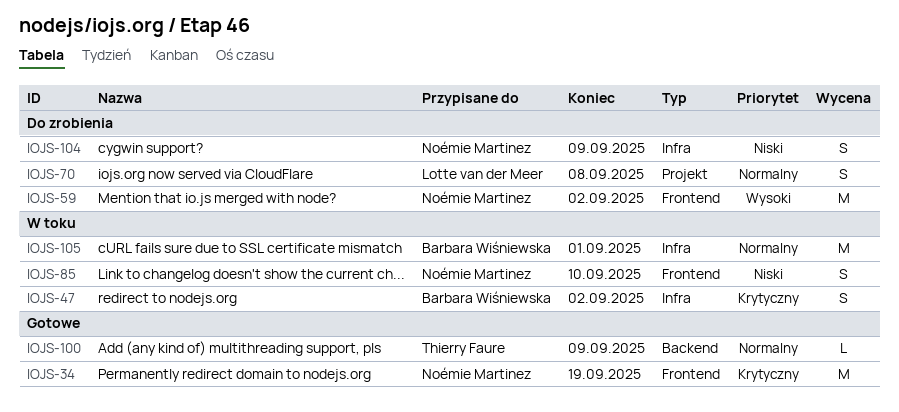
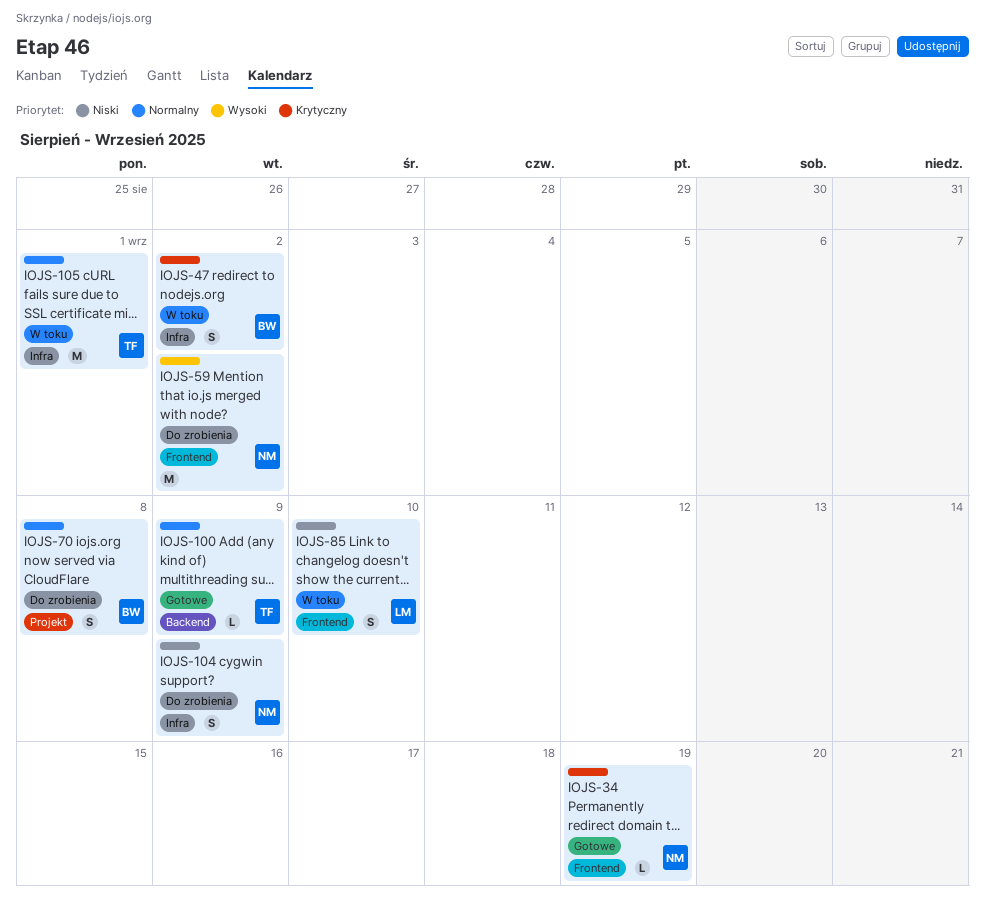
IOJS-34, estimate: M -> L
IOJS-70, owner: Lotte van der Meer -> Barbara Wiśniewska
IOJS-85, owner: Noémie Martinez -> Lotte van der Meer
IOJS-105, owner: Barbara Wiśniewska -> Thierry Faure

